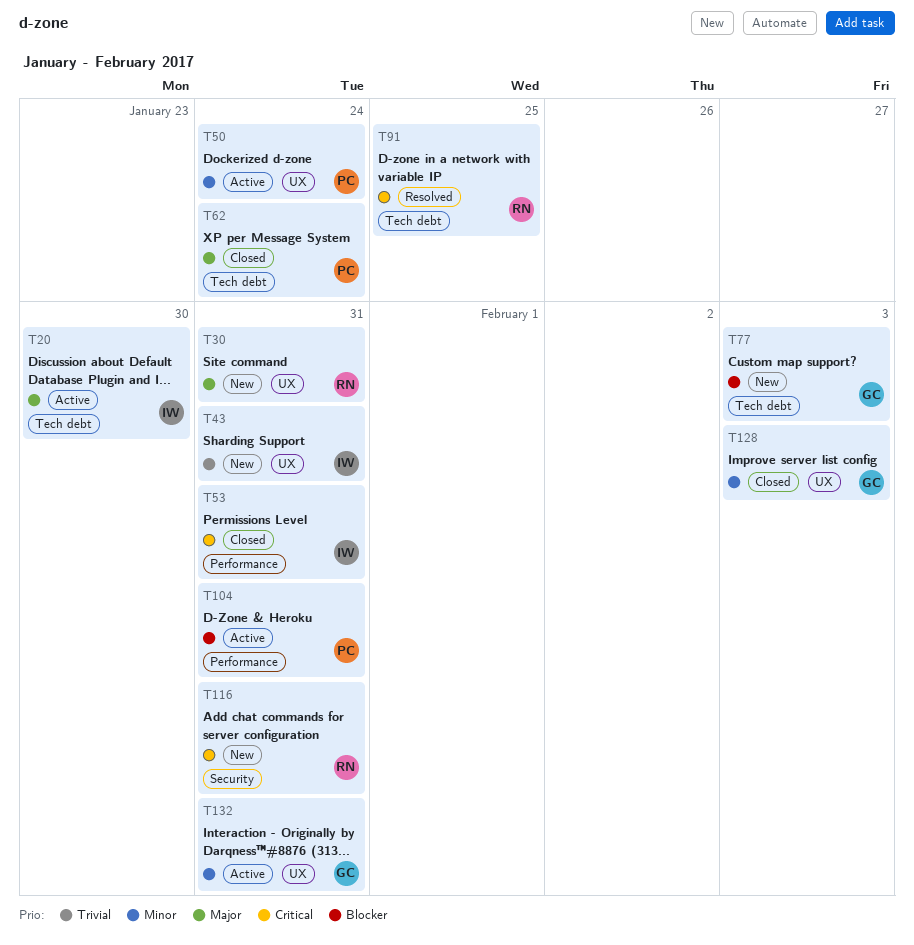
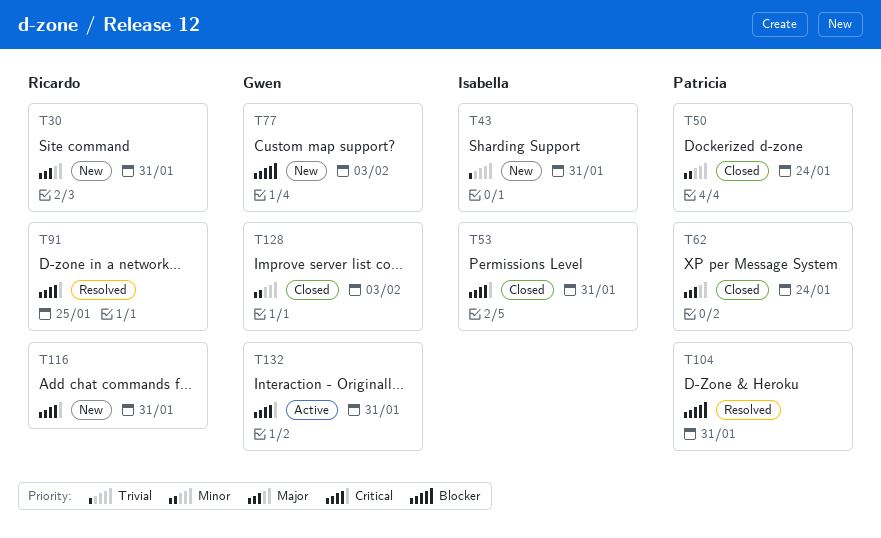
T20: present -> none
T50, status: Active -> Closed
T104, status: Active -> Resolved
T132, priority: Minor -> Critical

